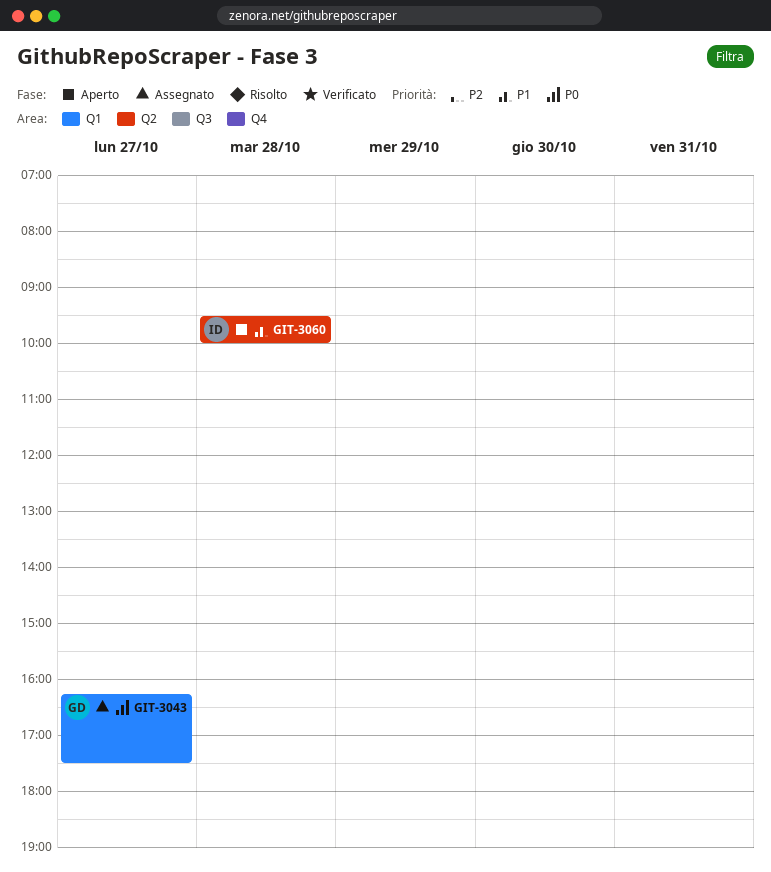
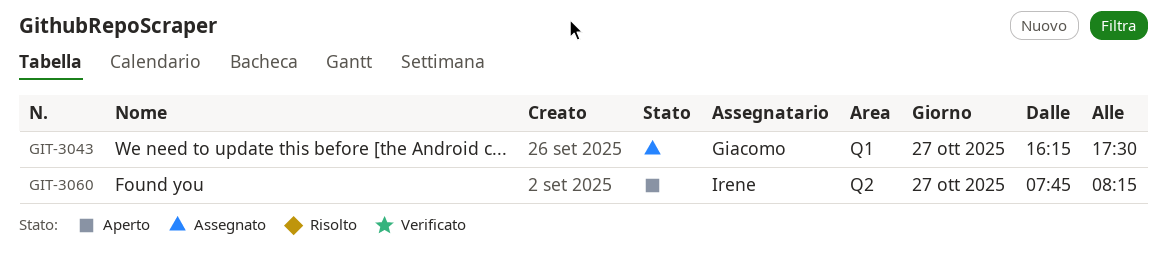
GIT-3060, day: Oct 28 -> Oct 27
GIT-3060, begins: 09:30 -> 07:45
GIT-3060, ends: 10:00 -> 08:15

